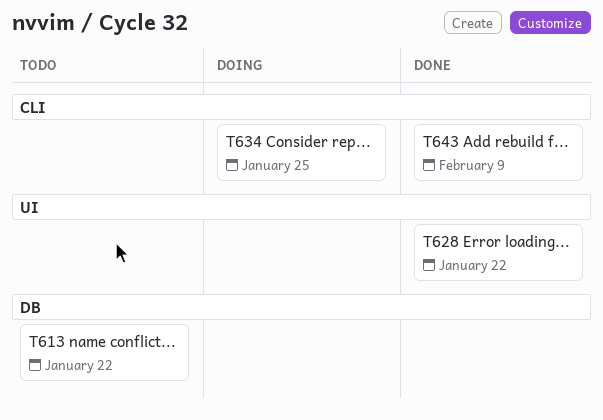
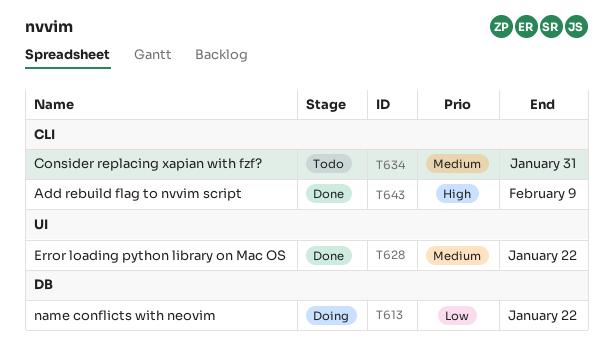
T613, status: Todo -> Doing
T634, status: Doing -> Todo
T634, due: Jan 25 -> Jan 31

